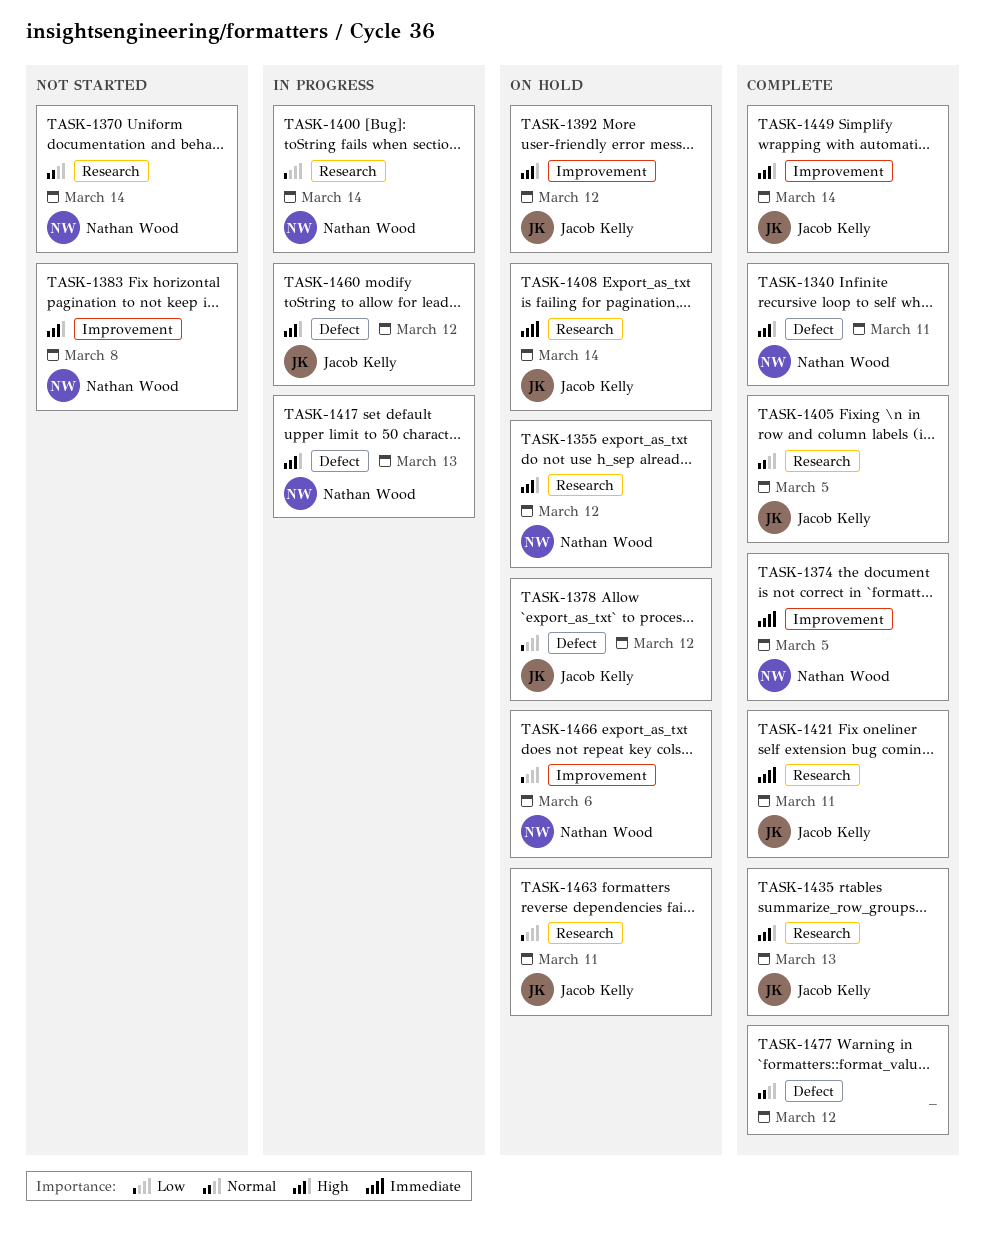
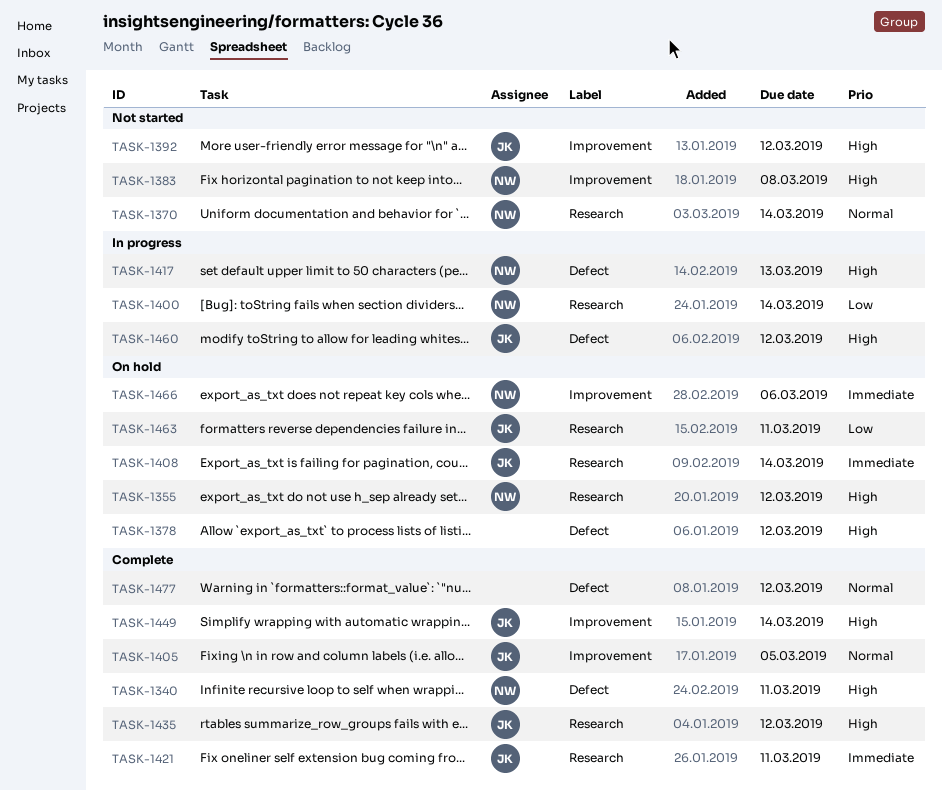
TASK-1374: present -> none
TASK-1378, owner: Jacob Kelly -> none
TASK-1378, priority: Low -> High
TASK-1392, status: On hold -> Not started
TASK-1405, label: Research -> Improvement
TASK-1435, due: Mar 13 -> Mar 12
TASK-1466, priority: Low -> Immediate

